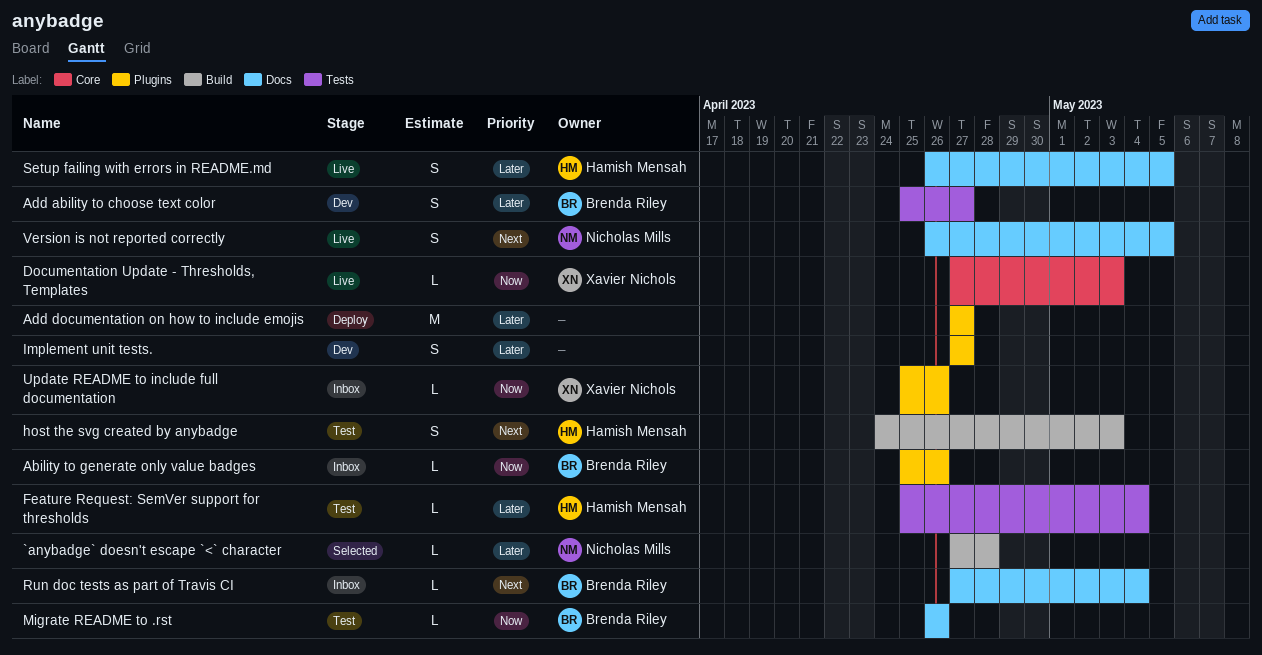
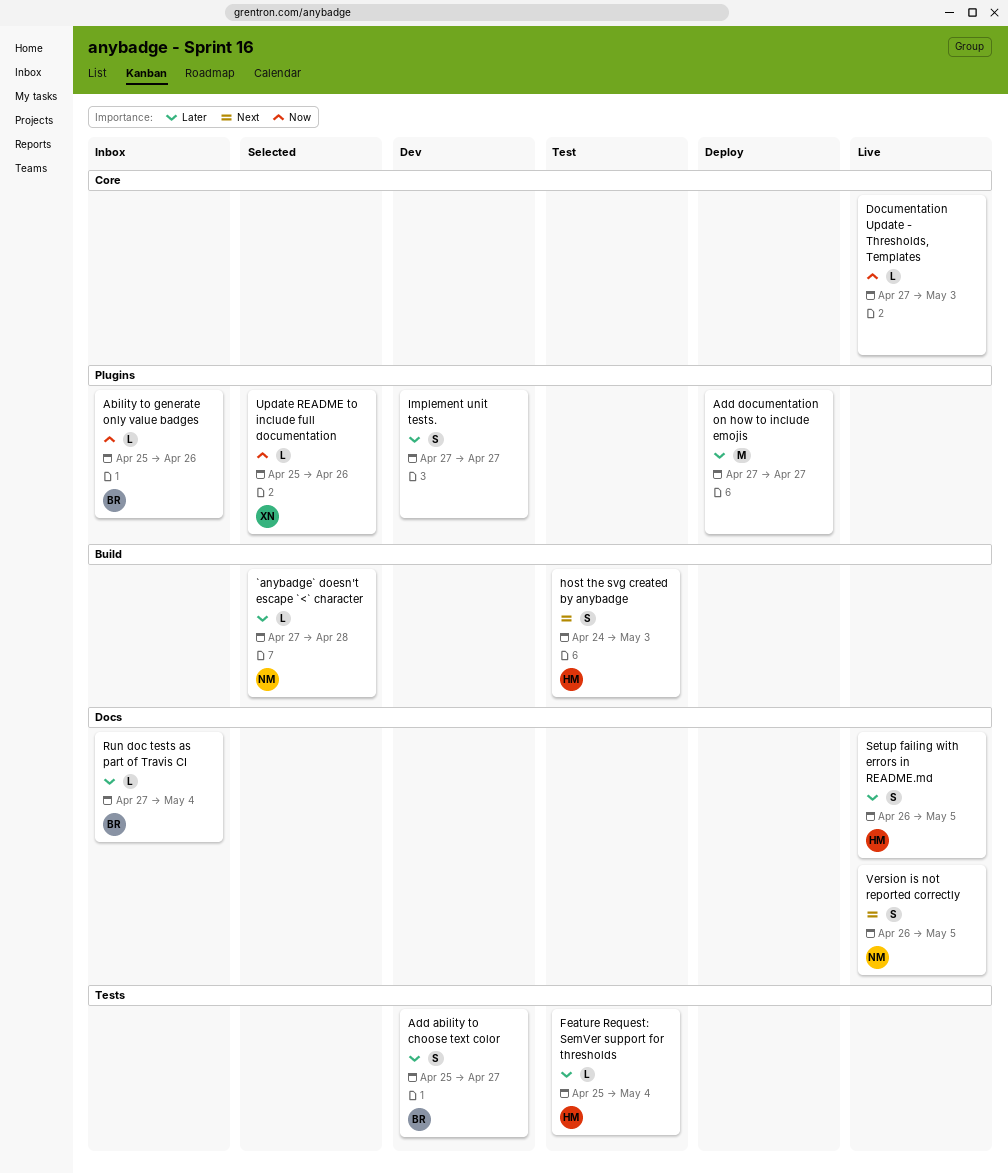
Documentation Update - Thresholds, Templates, owner: Xavier Nichols -> none
Migrate README to .rst: present -> none
Run doc tests as part of Travis CI, priority: Next -> Later
Update README to include full documentation, status: Inbox -> Selected

